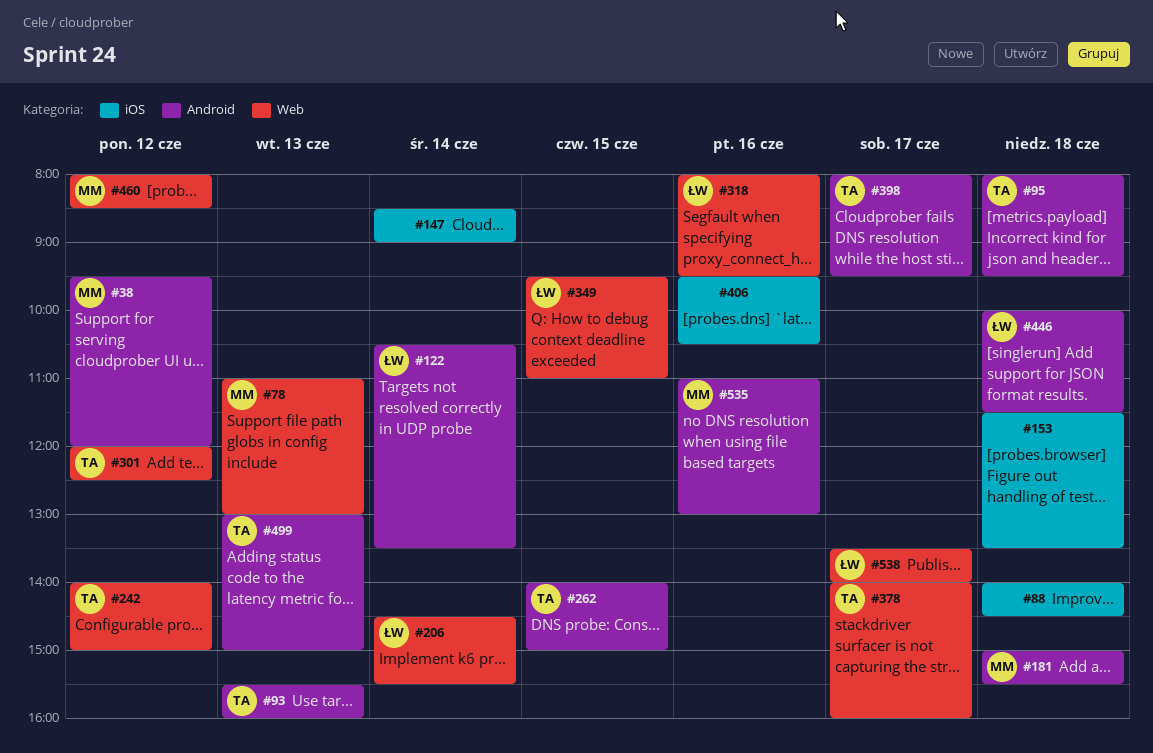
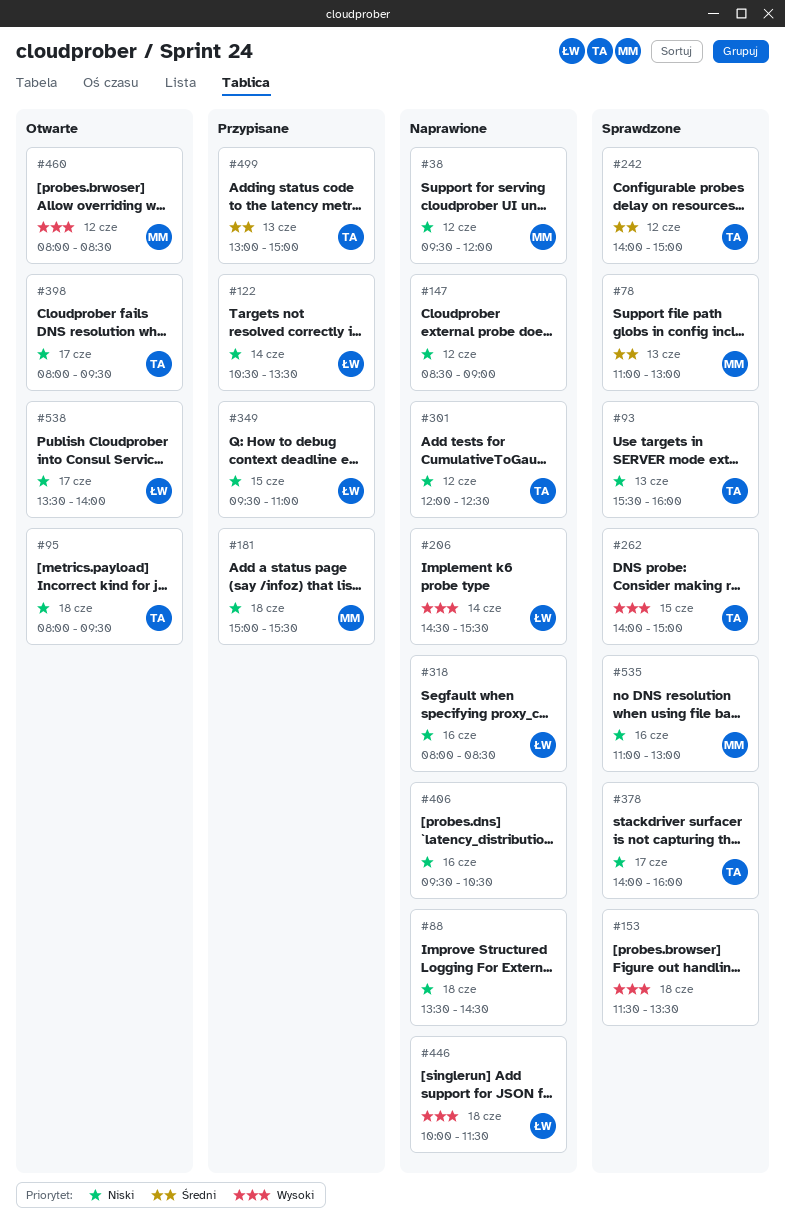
#88, begins: 14:00 -> 13:30
#147, day: Jun 14 -> Jun 12
#318, ends: 09:30 -> 08:30

